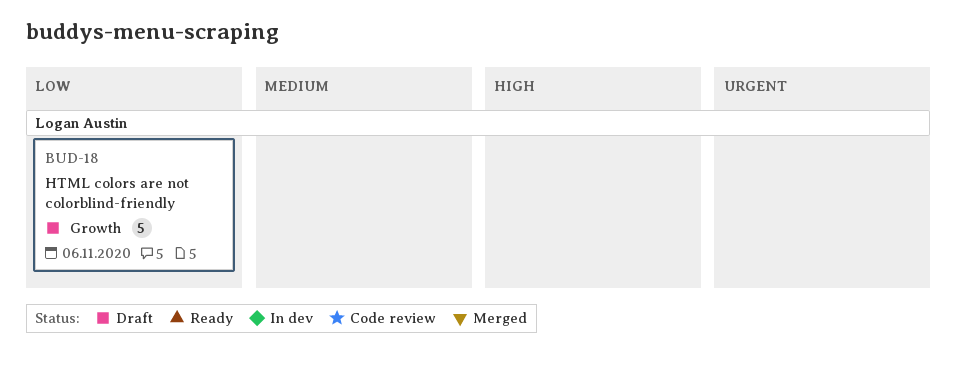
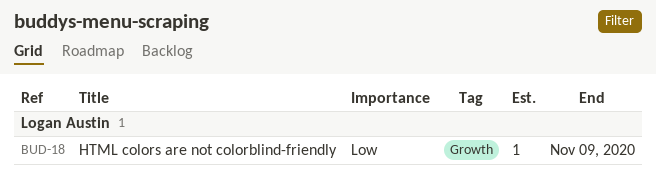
BUD-18, estimate: 5 -> 1
BUD-18, due: Nov 6 -> Nov 9

